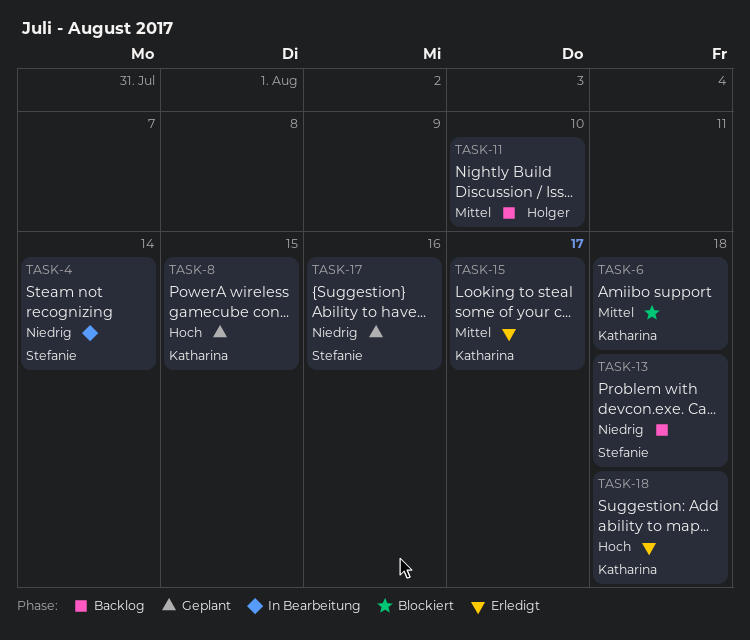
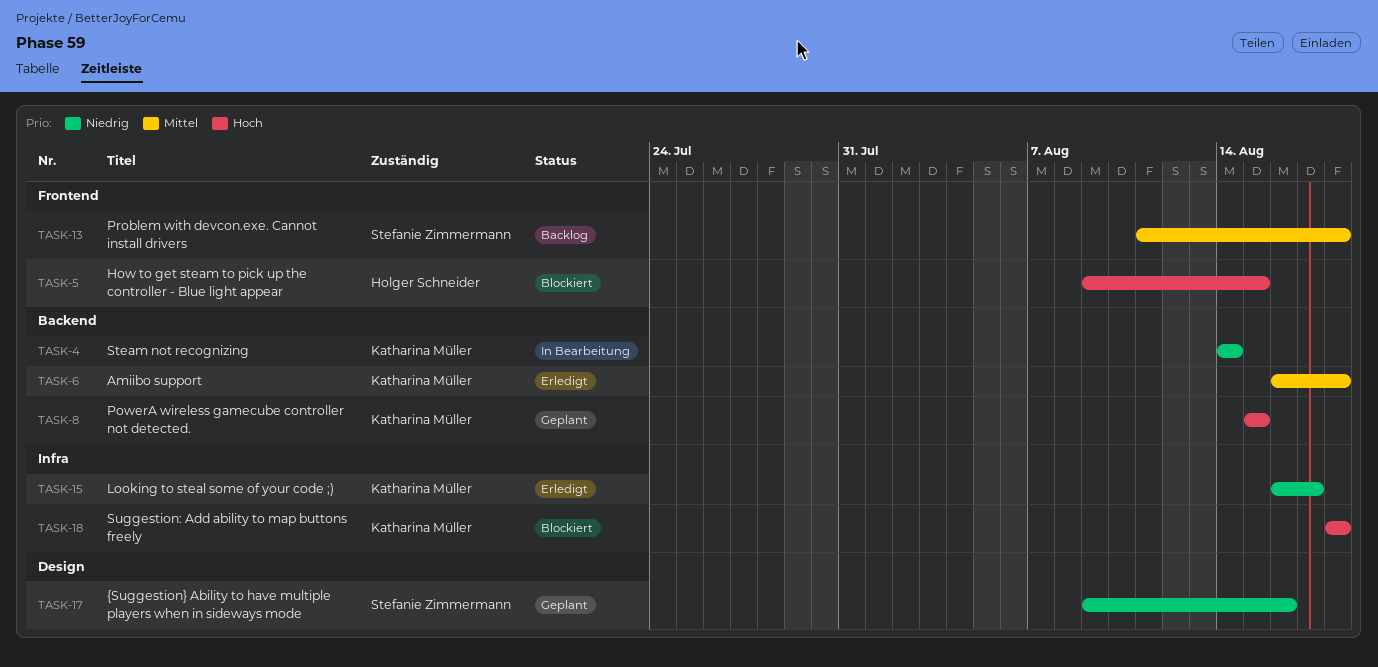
TASK-4, owner: Stefanie Zimmermann -> Katharina Müller
TASK-5: none -> present
TASK-6, status: Blockiert -> Erledigt
TASK-11: present -> none
TASK-13, priority: Niedrig -> Mittel
TASK-15, priority: Mittel -> Niedrig
TASK-18, status: Erledigt -> Blockiert

